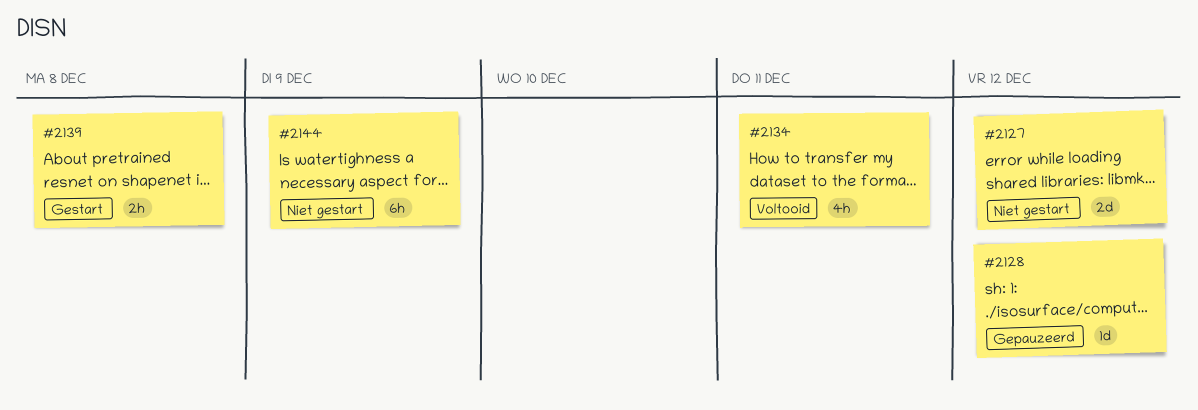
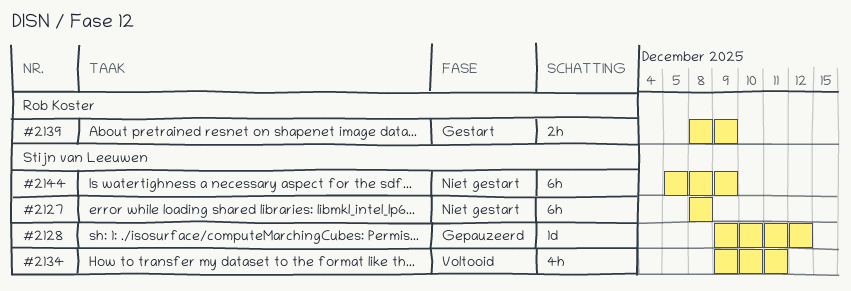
#2127, estimate: 2d -> 6h
#2127, due: Dec 12 -> Dec 8
#2139, due: Dec 8 -> Dec 9

